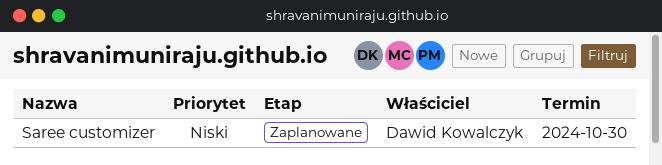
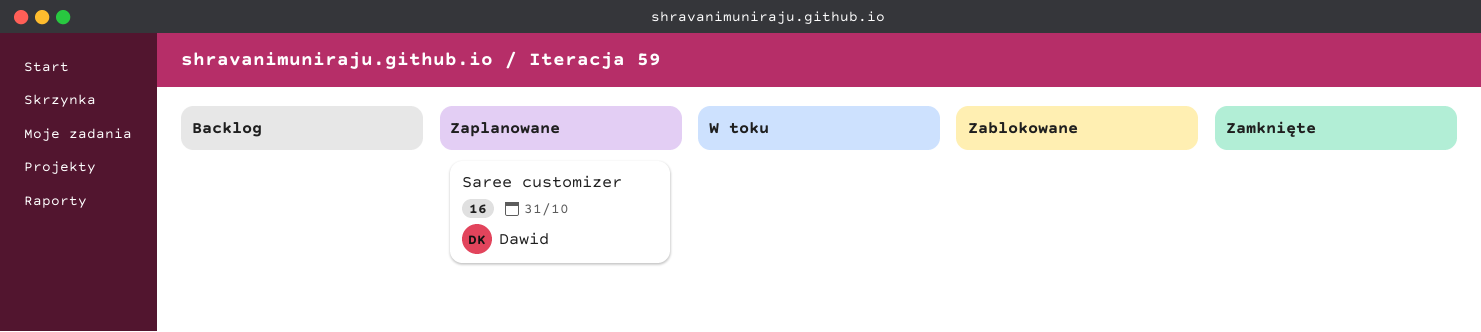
Saree customizer, due: Oct 30 -> Oct 31

